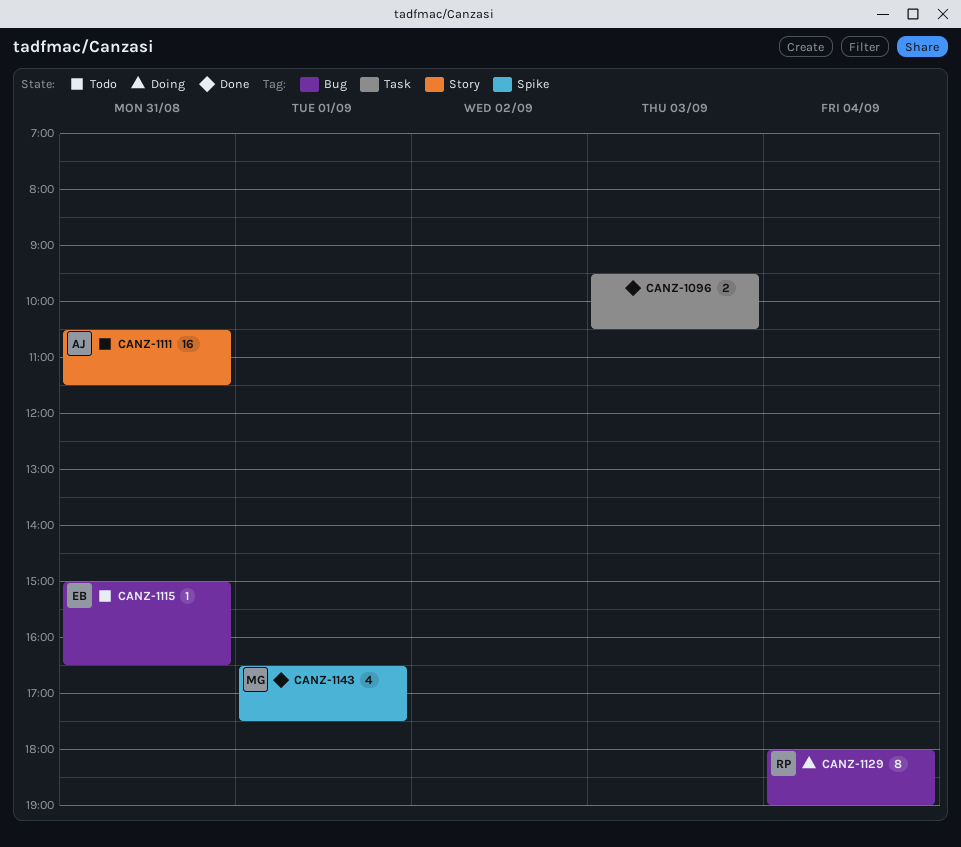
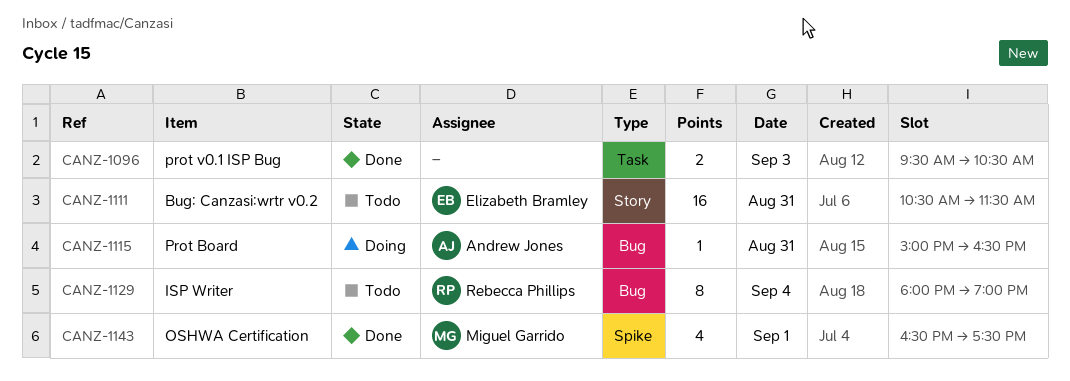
CANZ-1111, owner: Andrew Jones -> Elizabeth Bramley
CANZ-1115, status: Todo -> Doing
CANZ-1115, owner: Elizabeth Bramley -> Andrew Jones
CANZ-1129, status: Doing -> Todo

